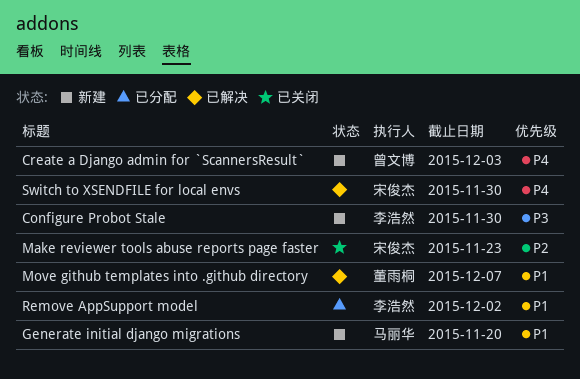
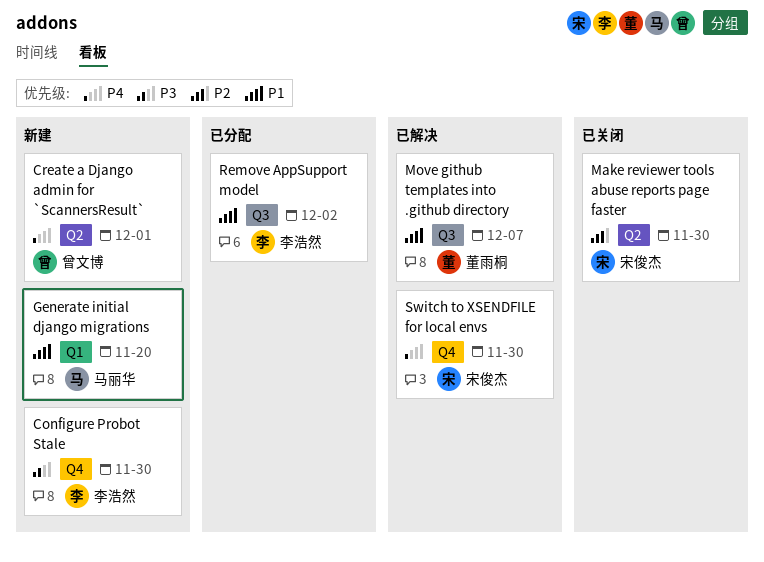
Create a Django admin for `ScannersResult`, due: Dec 3 -> Dec 1
Make reviewer tools abuse reports page faster, due: Nov 23 -> Nov 30

